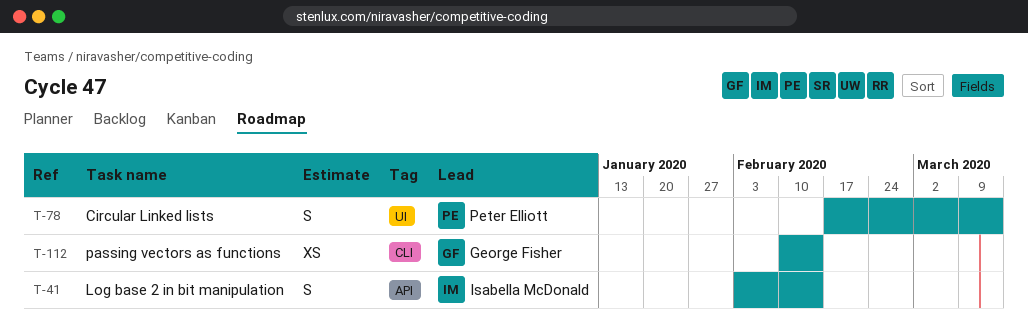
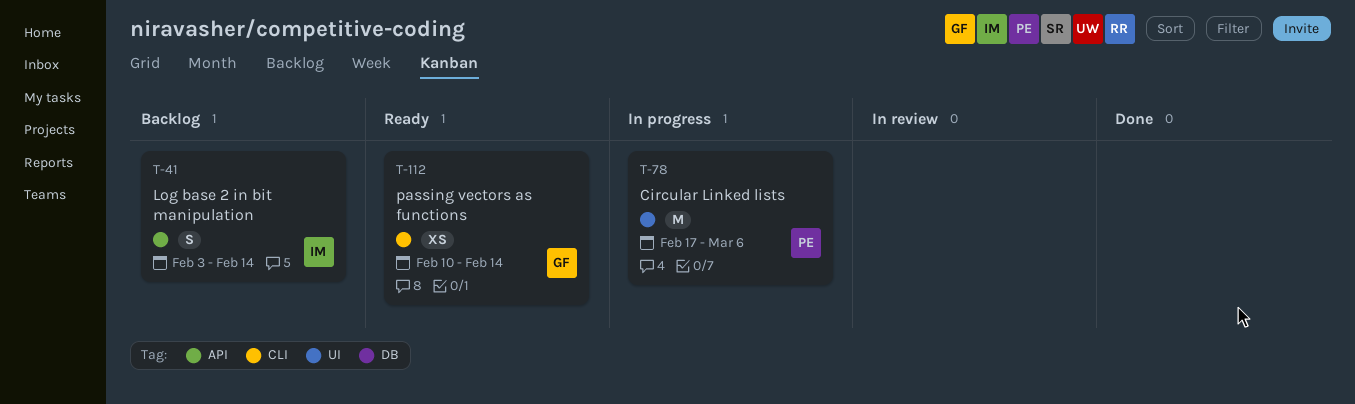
T-78, estimate: S -> M
T-78, due: Mar 13 -> Mar 6

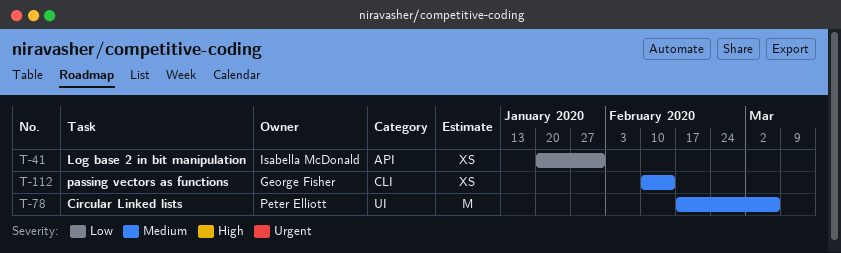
T-41, estimate: S -> XS
T-41, start: Feb 3 -> Jan 20
T-41, due: Feb 14 -> Jan 31

